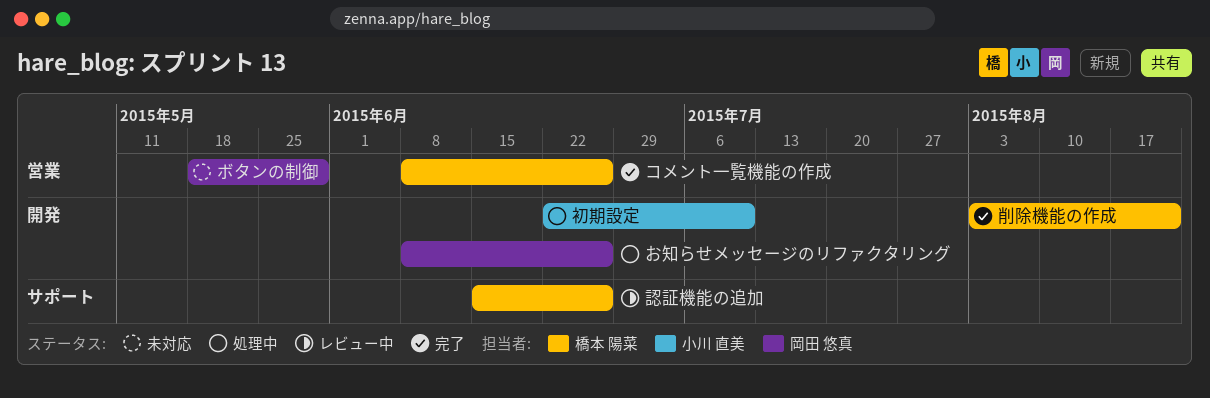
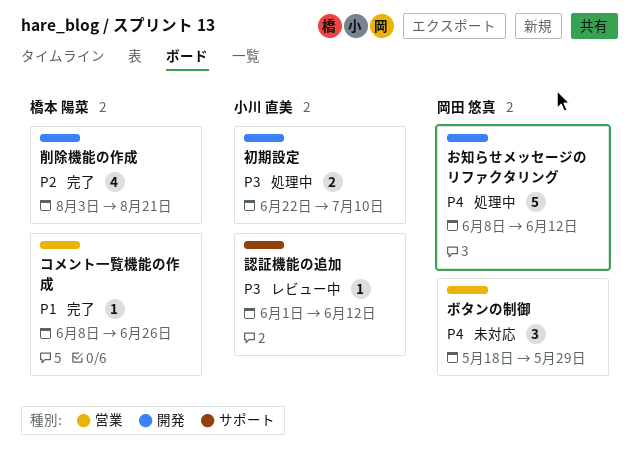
お知らせメッセージのリファクタリング, due: Jun 26 -> Jun 12
認証機能の追加, owner: 橋本 陽菜 -> 小川 直美
認証機能の追加, start: Jun 15 -> Jun 1
認証機能の追加, due: Jun 26 -> Jun 12

